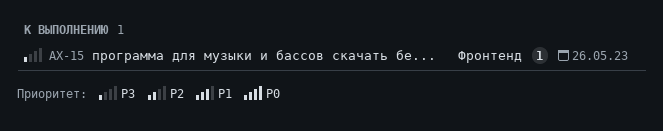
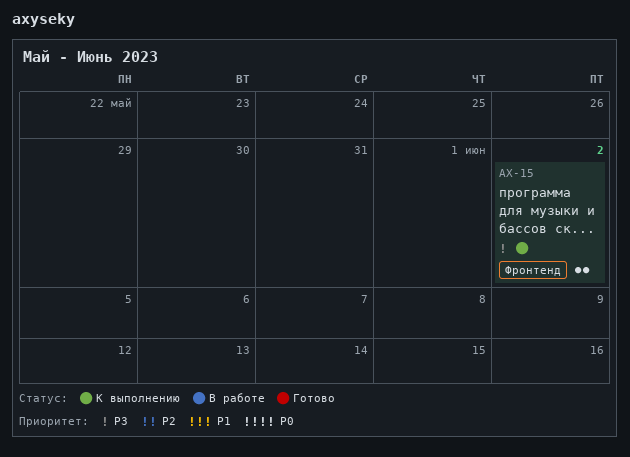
AX-15, estimate: 1 -> 2
AX-15, due: May 26 -> Jun 2

